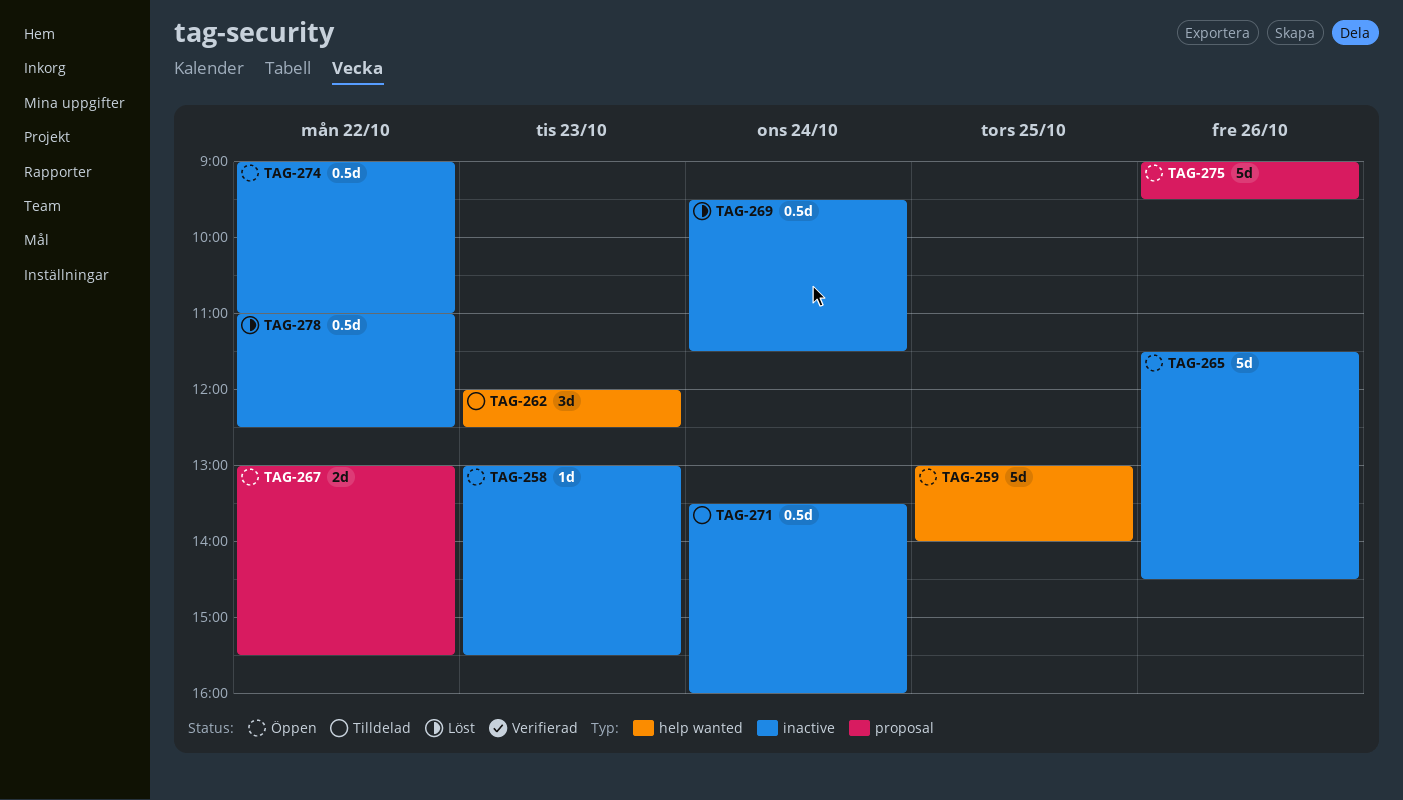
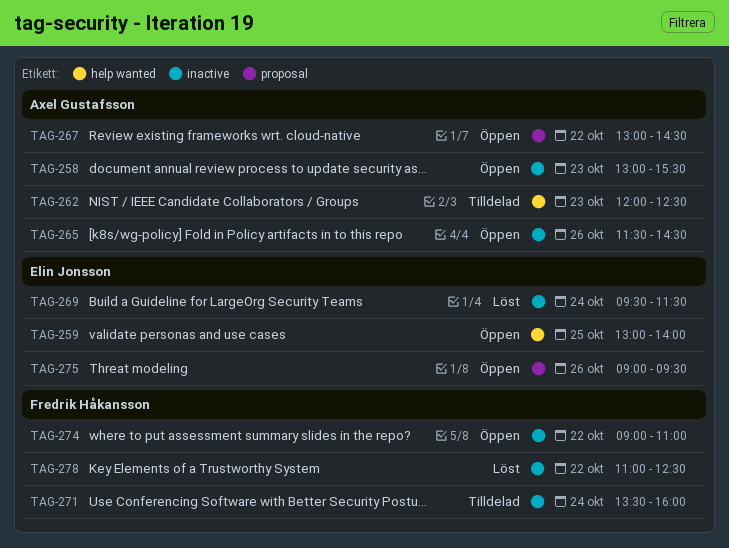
TAG-267, ends: 15:30 -> 14:30

